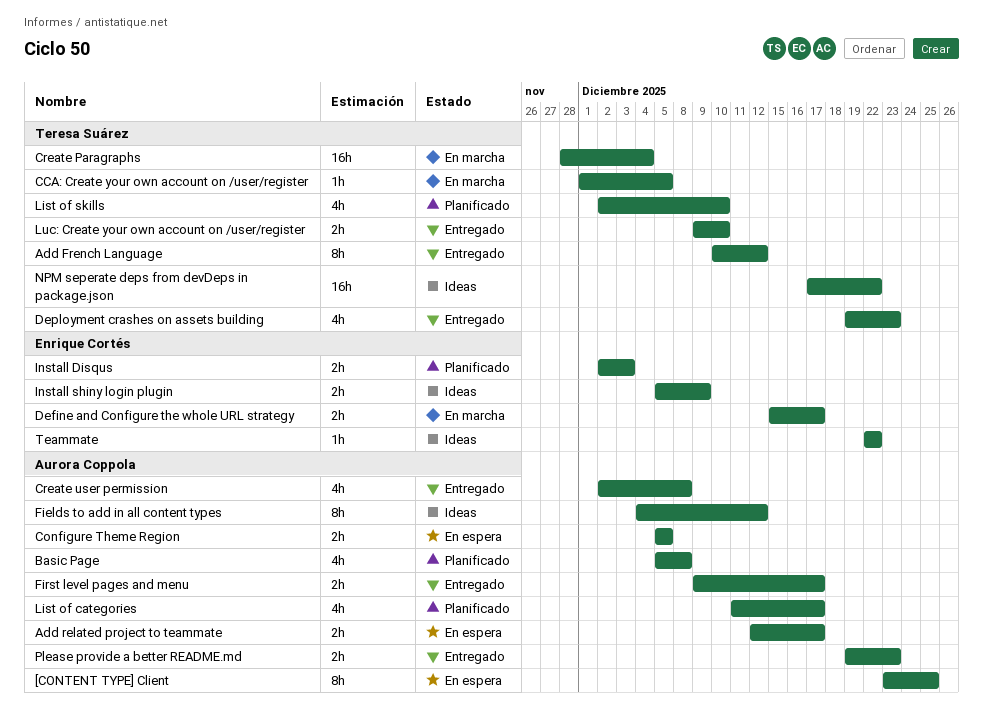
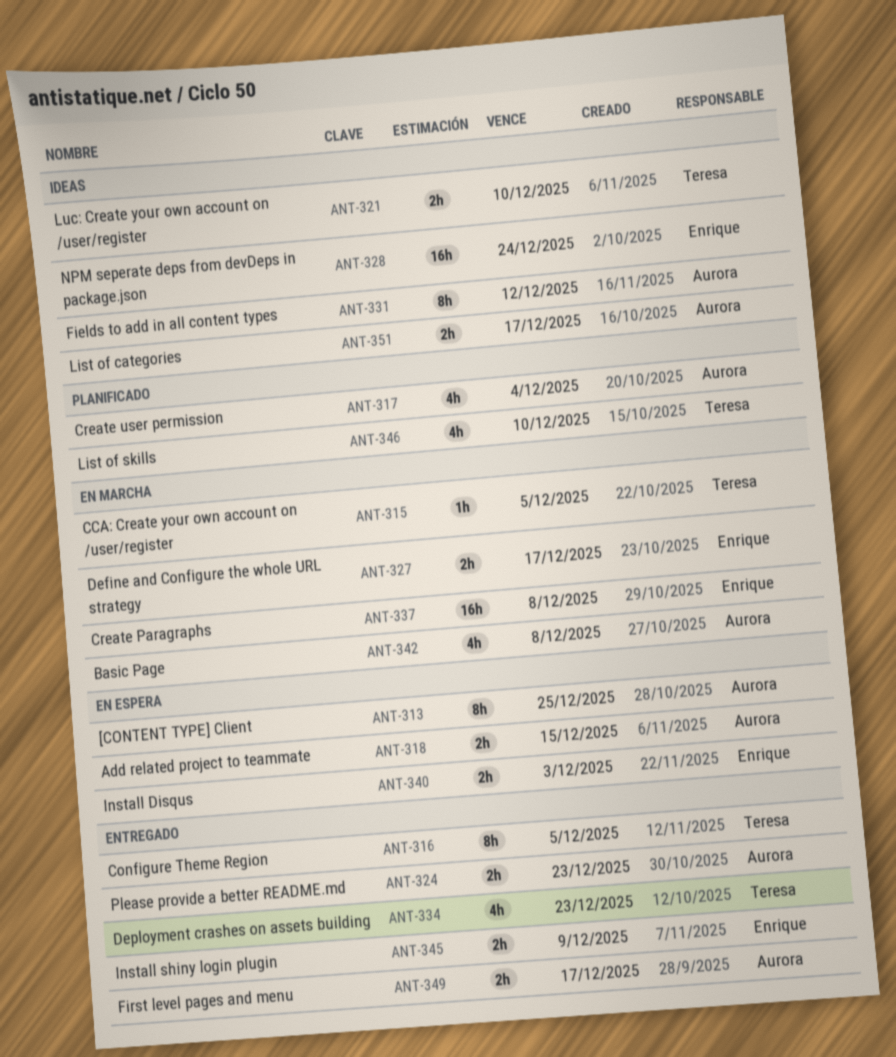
Add French Language: present -> none
Add related project to teammate, due: Dec 17 -> Dec 15
Basic Page, status: Planificado -> En marcha
Configure Theme Region, status: En espera -> Entregado
Configure Theme Region, owner: Aurora Coppola -> Teresa Suárez
Configure Theme Region, estimate: 2h -> 8h
Create Paragraphs, owner: Teresa Suárez -> Enrique Cortés
Create Paragraphs, due: Dec 4 -> Dec 8
Create user permission, status: Entregado -> Planificado
Create user permission, due: Dec 8 -> Dec 4
Install Disqus, status: Planificado -> En espera
Install shiny login plugin, status: Ideas -> Entregado
List of categories, status: Planificado -> Ideas
List of categories, estimate: 4h -> 2h
Luc: Create your own account on /user/register, status: Entregado -> Ideas
NPM seperate deps from devDeps in package.json, owner: Teresa Suárez -> Enrique Cortés
NPM seperate deps from devDeps in package.json, due: Dec 22 -> Dec 24
Teammate: present -> none

